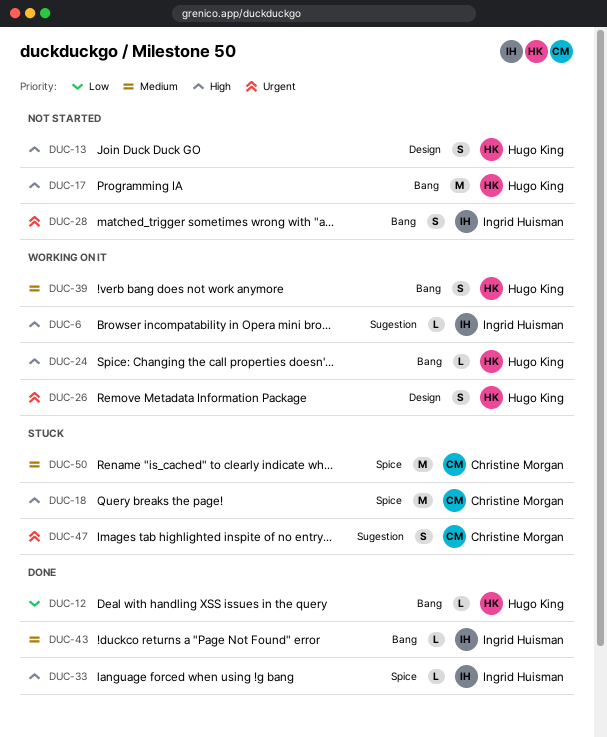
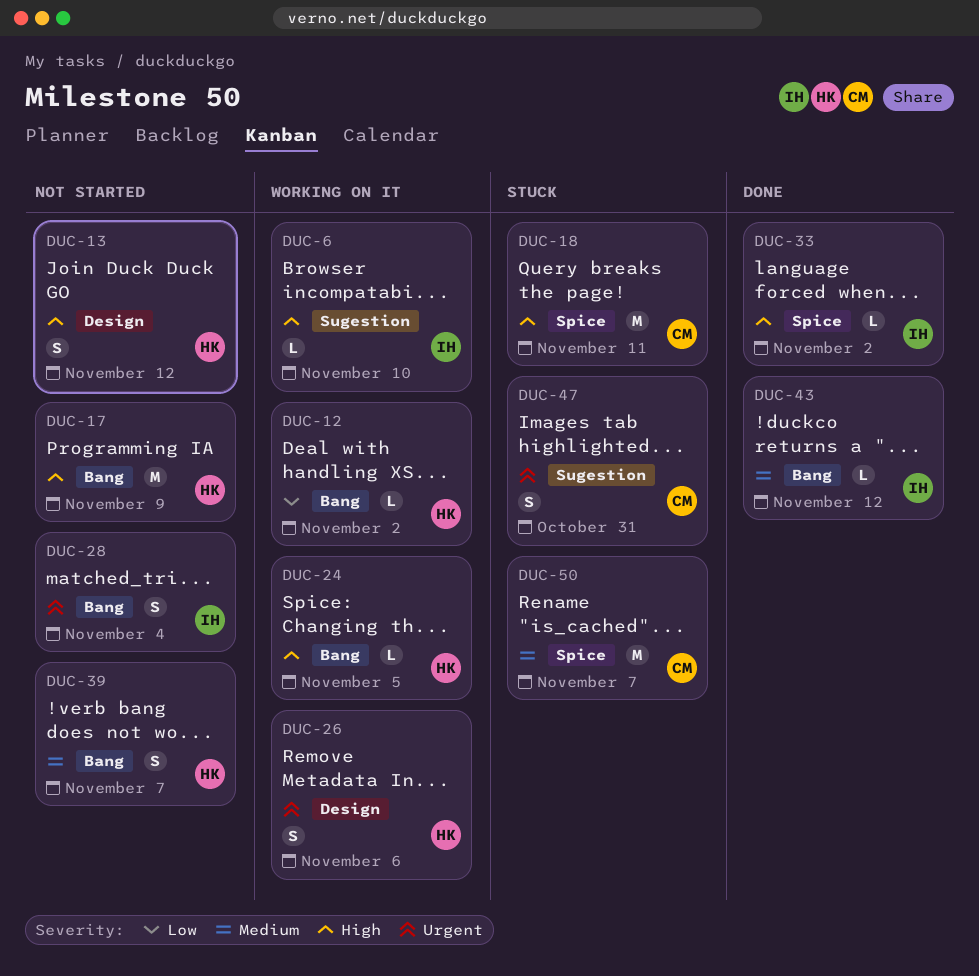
DUC-12, status: Done -> Working on it
DUC-39, status: Working on it -> Not started

